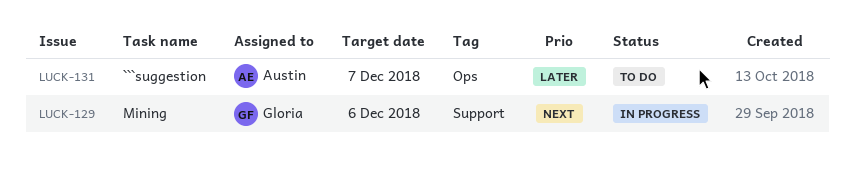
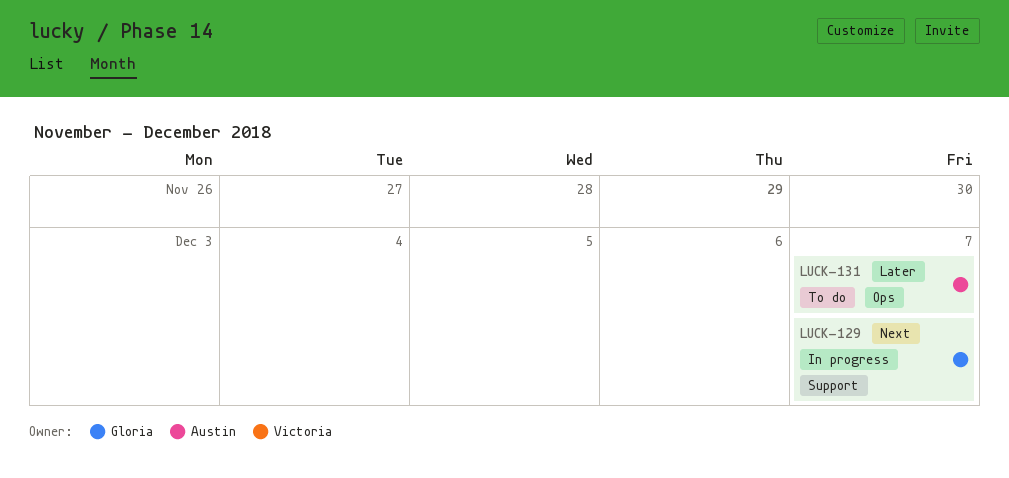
LUCK-129, due: Dec 6 -> Dec 7

